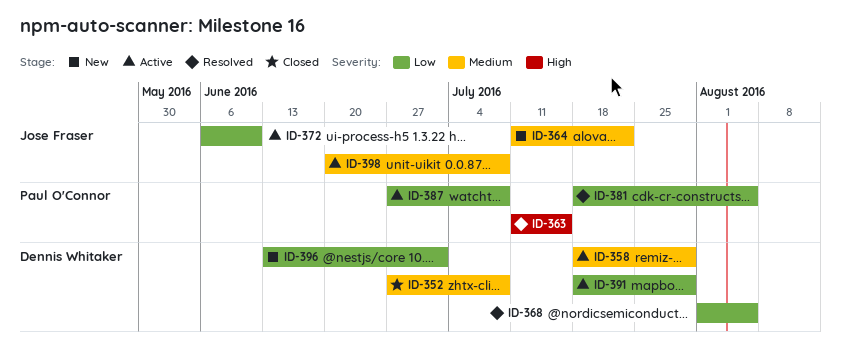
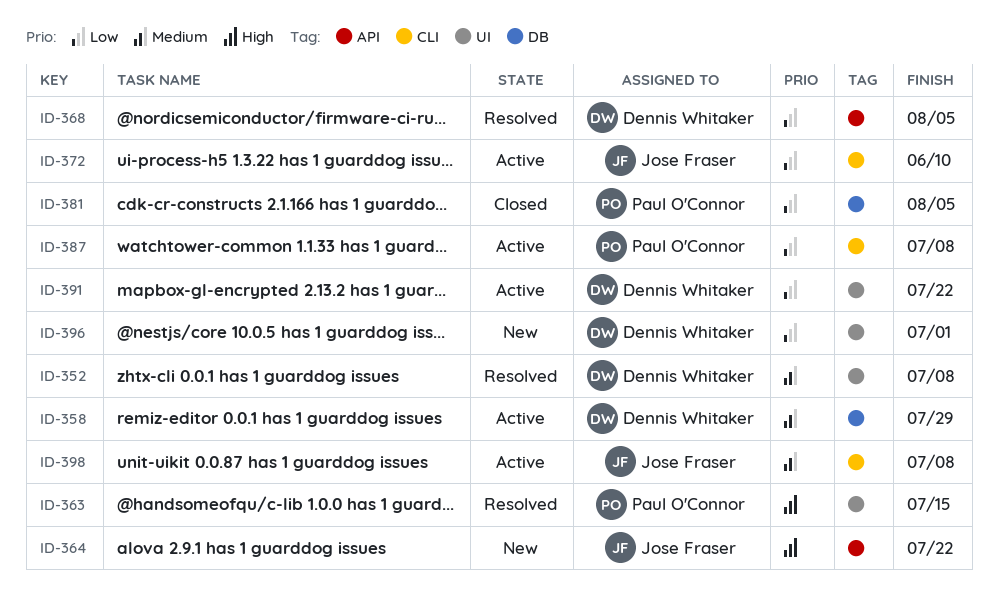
ID-352, status: Closed -> Resolved
ID-364, priority: Medium -> High
ID-381, status: Resolved -> Closed
ID-391, due: Jul 29 -> Jul 22

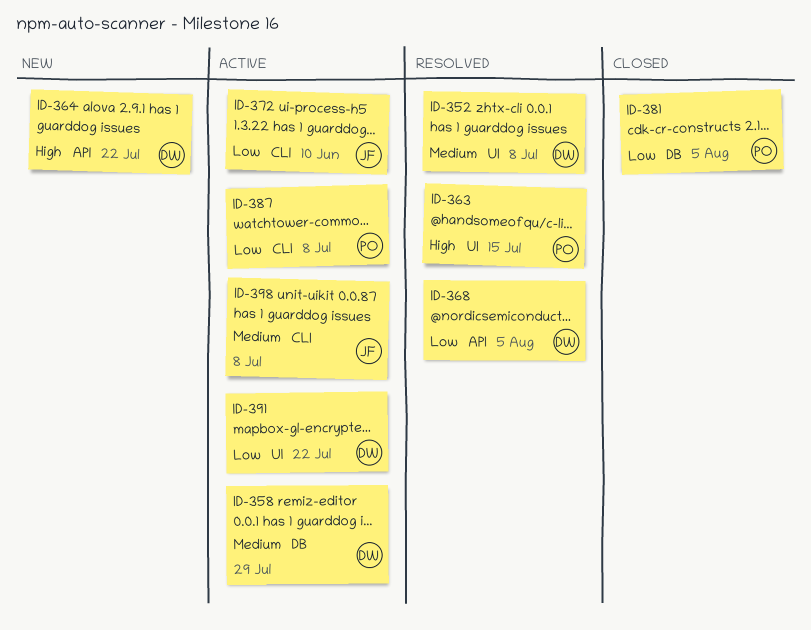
ID-364, owner: Jose Fraser -> Dennis Whitaker
ID-396: present -> none

